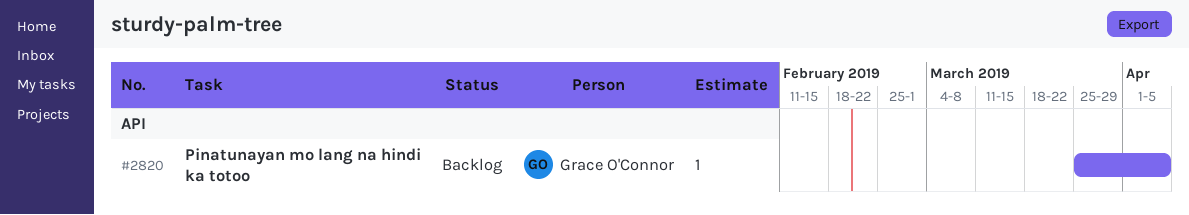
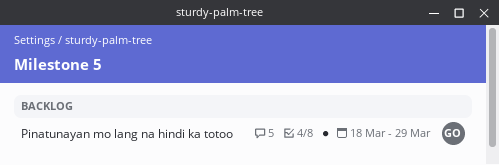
Pinatunayan mo lang na hindi ka totoo, start: Mar 25 -> Mar 18
Pinatunayan mo lang na hindi ka totoo, due: Apr 5 -> Mar 29

